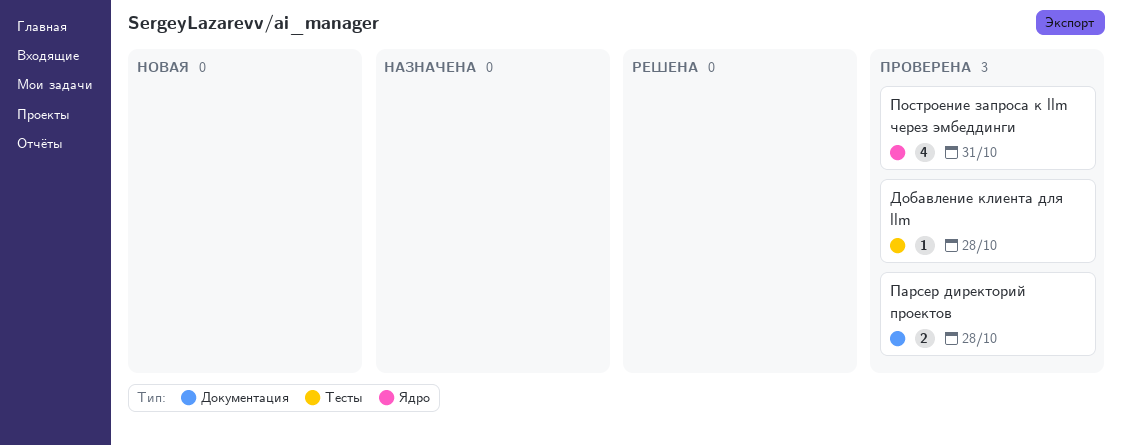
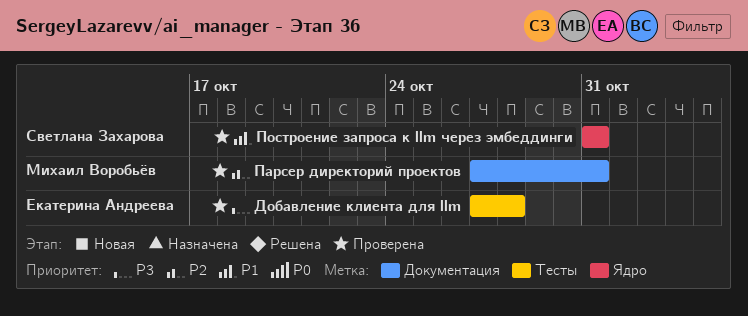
Парсер директорий проектов, due: Oct 28 -> Oct 31

